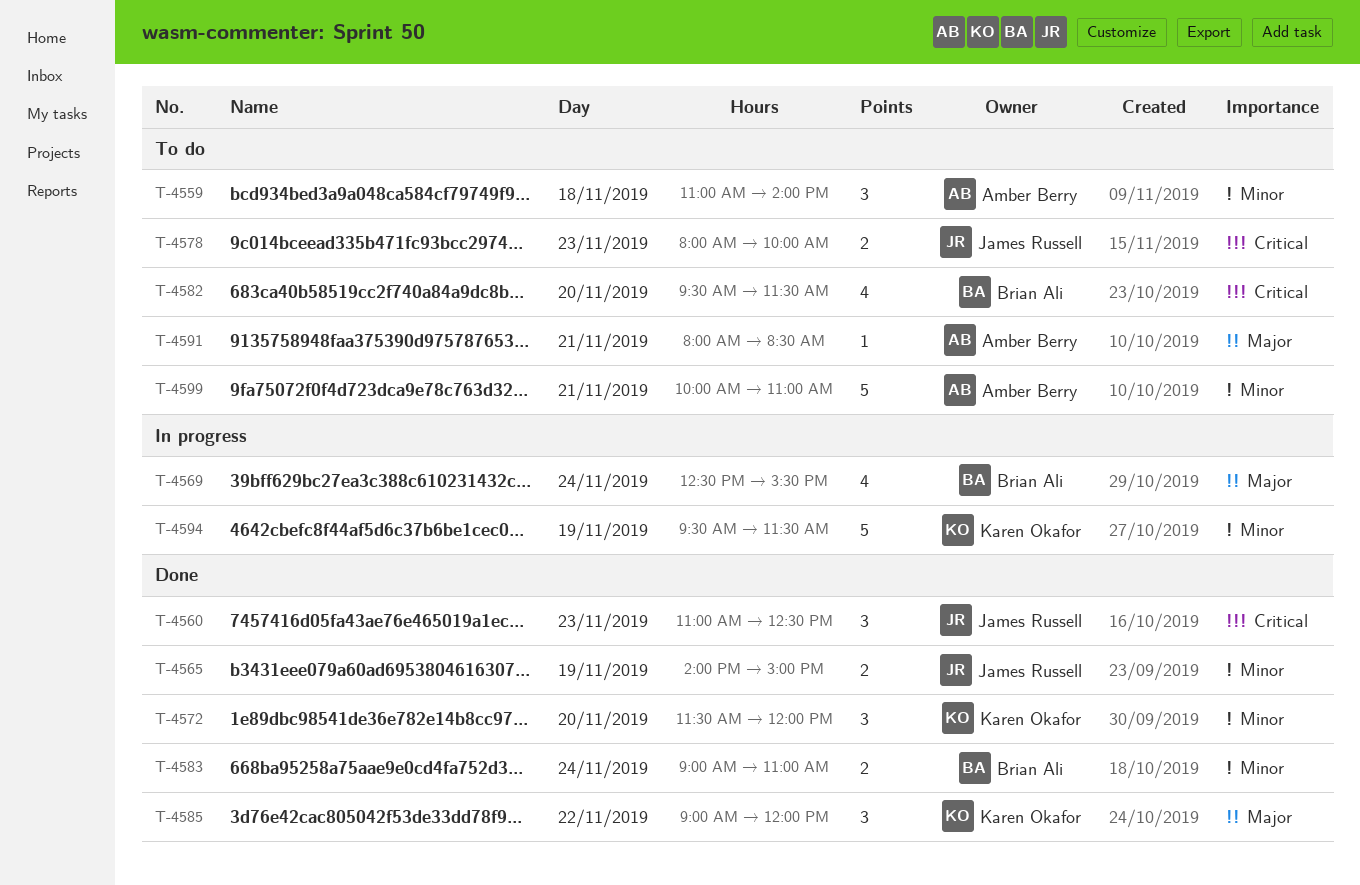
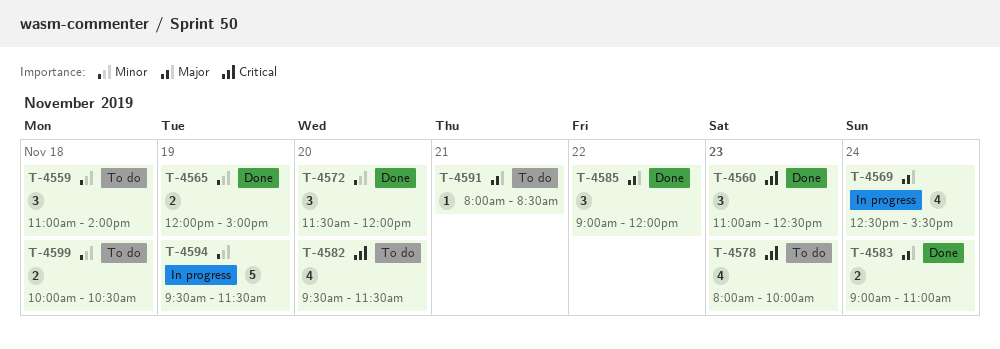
T-4565, begins: 14:00 -> 12:00
T-4578, estimate: 2 -> 4
T-4583, priority: Minor -> Major
T-4599, estimate: 5 -> 2
T-4599, day: Nov 21 -> Nov 18
T-4599, ends: 11:00 -> 10:30

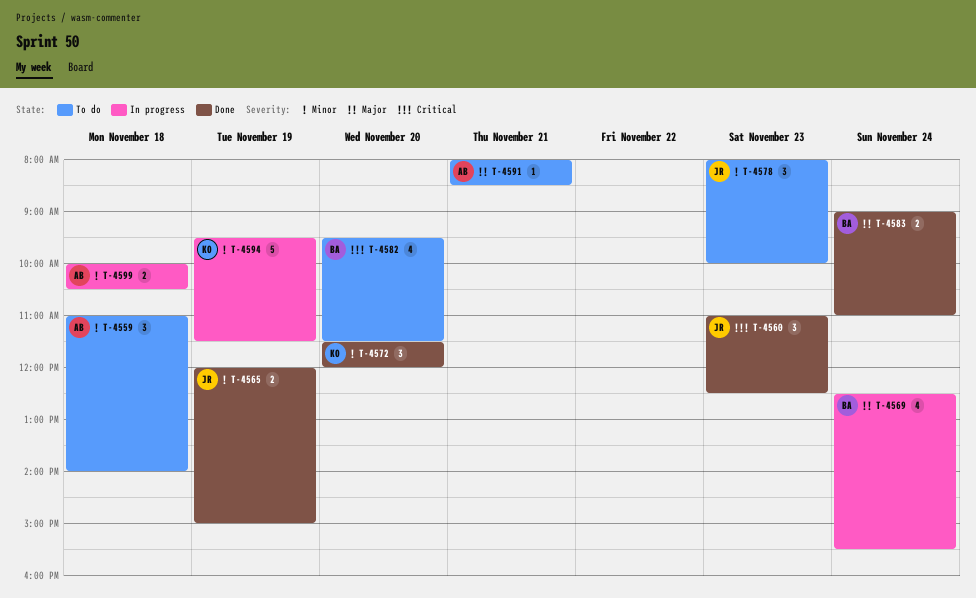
T-4578, priority: Critical -> Minor
T-4578, estimate: 4 -> 3
T-4585: present -> none
T-4599, status: To do -> In progress

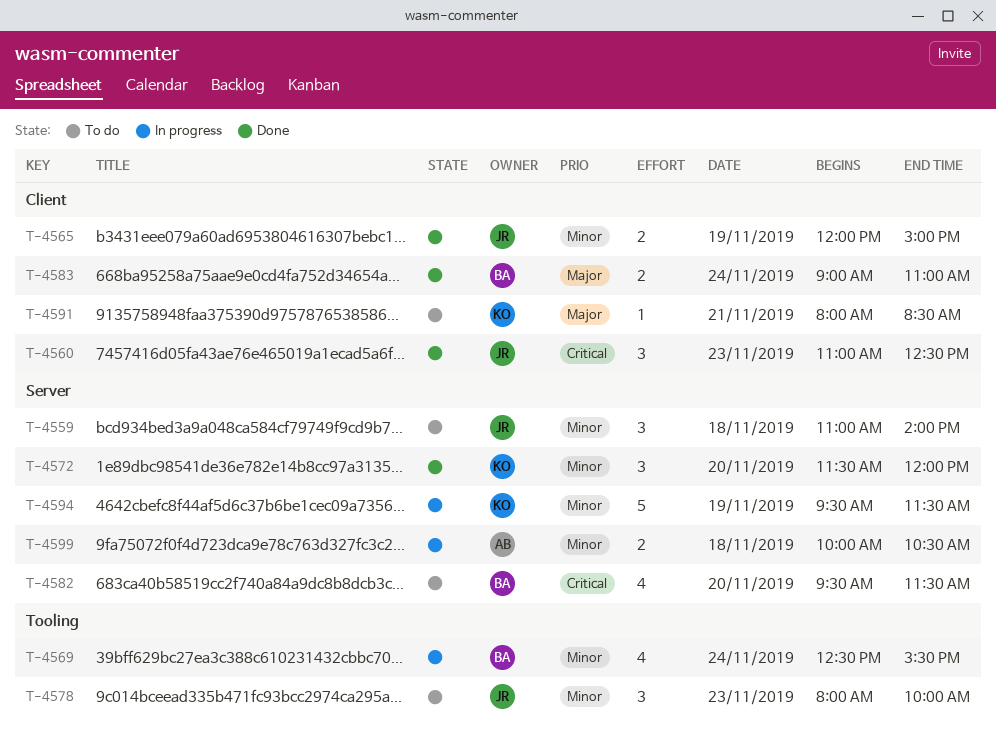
T-4559, owner: AB -> JR
T-4569, priority: Major -> Minor
T-4591, owner: AB -> KO

